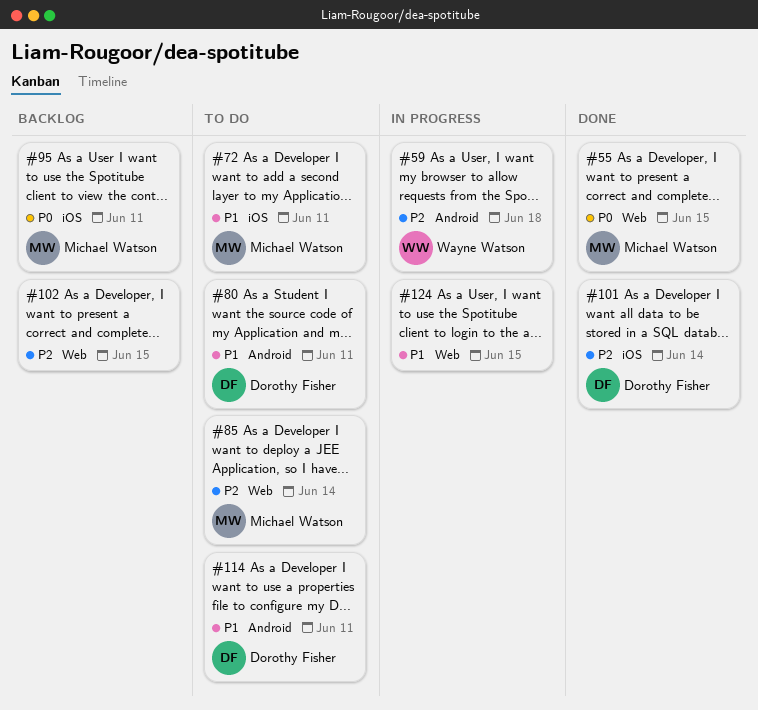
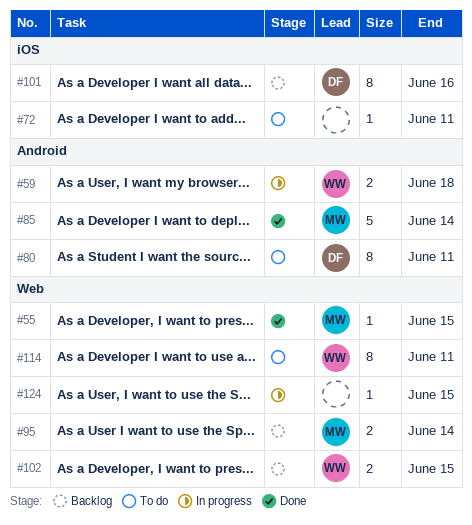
#72, owner: Michael Watson -> none
#85, status: To do -> Done
#85, label: Web -> Android
#95, label: iOS -> Web
#95, due: Jun 11 -> Jun 14
#101, status: Done -> Backlog
#101, due: Jun 14 -> Jun 16
#102, owner: none -> Wayne Watson
#114, owner: Dorothy Fisher -> Wayne Watson
#114, label: Android -> Web

